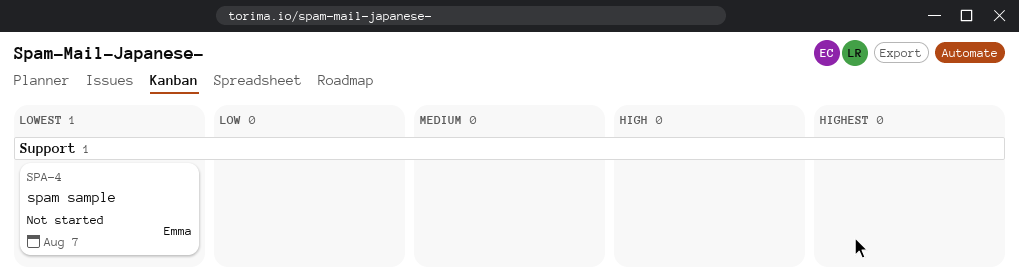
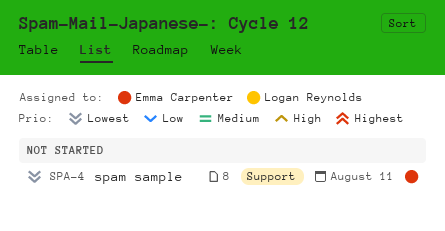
SPA-4, due: Aug 7 -> Aug 11

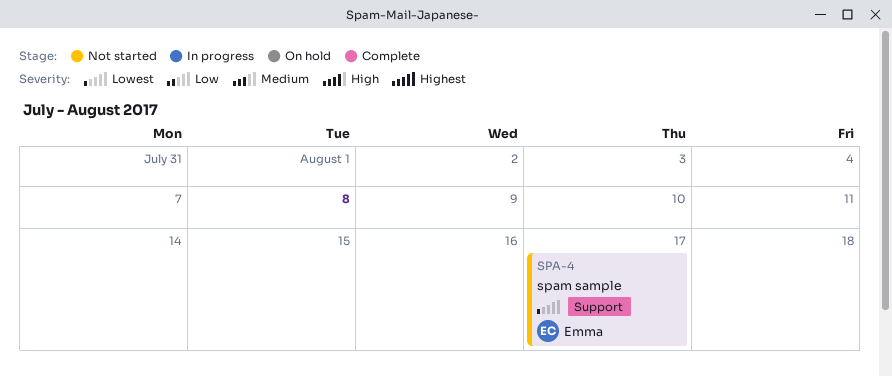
SPA-4, due: Aug 11 -> Aug 17

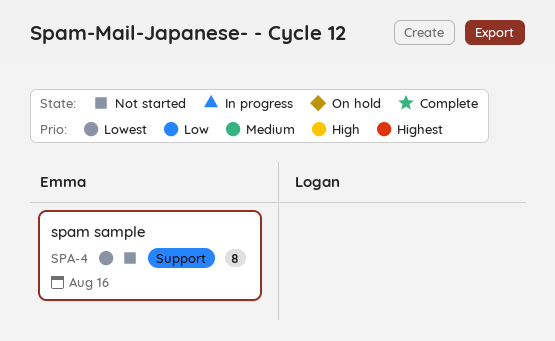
SPA-4, due: Aug 17 -> Aug 16

